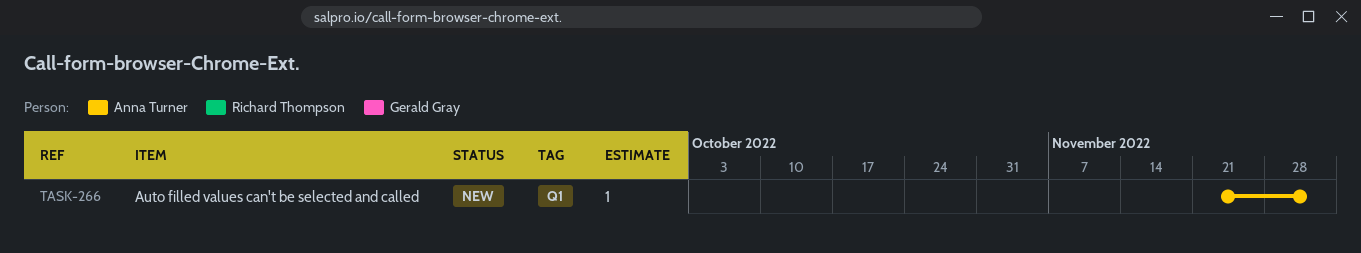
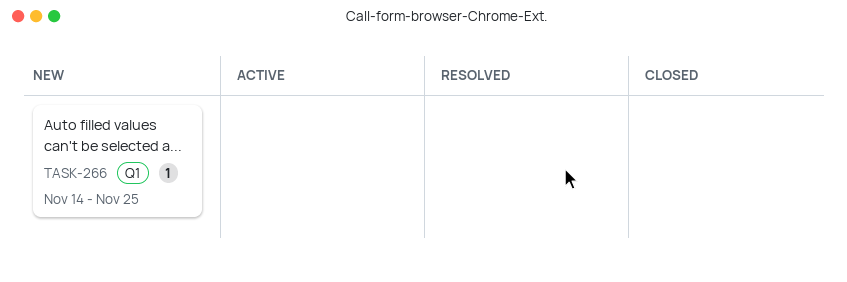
TASK-266, start: Nov 21 -> Nov 14
TASK-266, due: Dec 2 -> Nov 25

